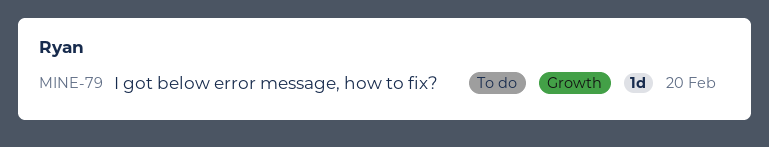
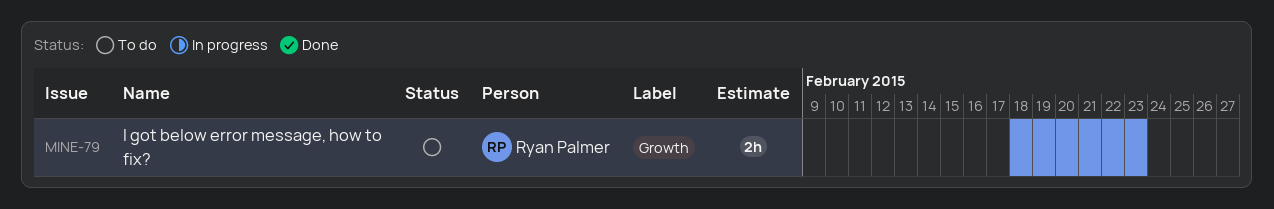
MINE-79, estimate: 1d -> 2h
MINE-79, due: Feb 20 -> Feb 23

